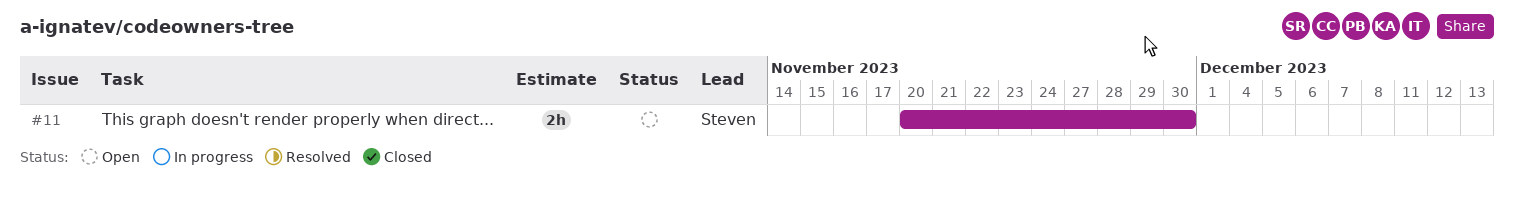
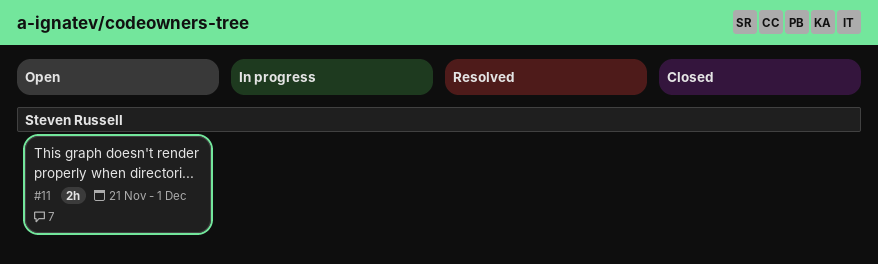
#11, start: Nov 20 -> Nov 21
#11, due: Nov 30 -> Dec 1

